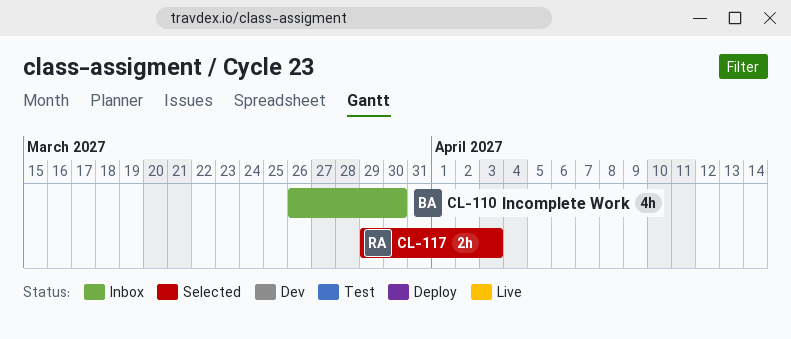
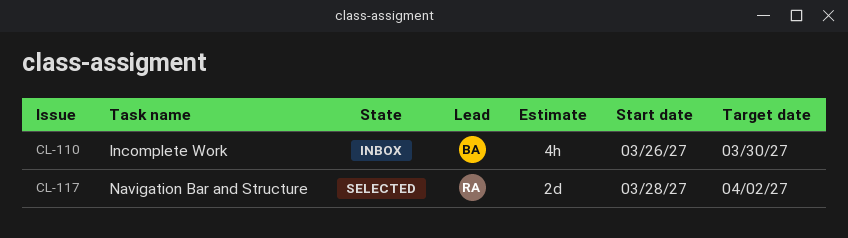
CL-117, estimate: 2h -> 2d
CL-117, start: Mar 29 -> Mar 28
CL-117, due: Apr 3 -> Apr 2

